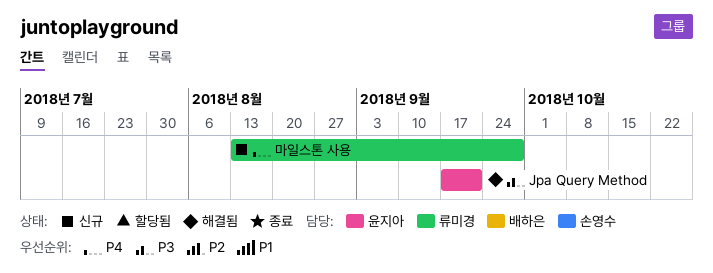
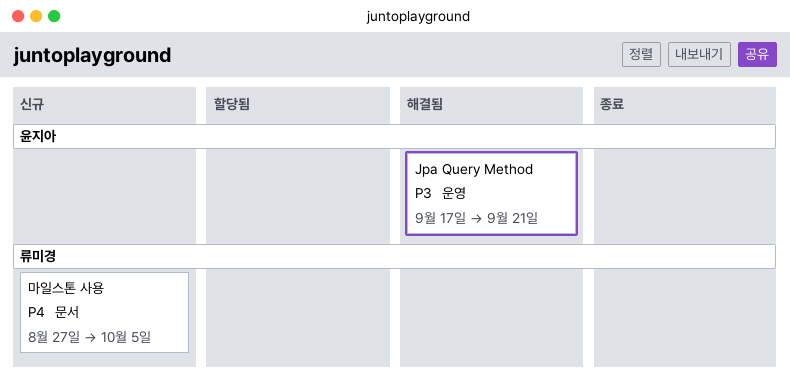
마일스톤 사용, start: Aug 13 -> Aug 27
마일스톤 사용, due: Sep 28 -> Oct 5

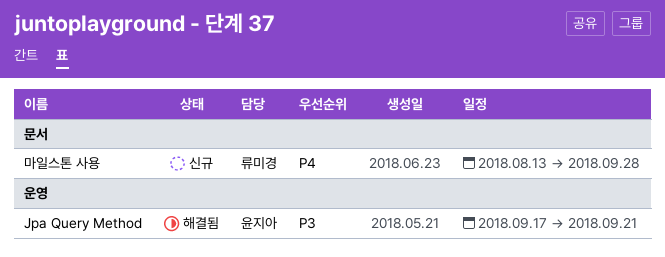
마일스톤 사용, start: Aug 27 -> Aug 13
마일스톤 사용, due: Oct 5 -> Sep 28

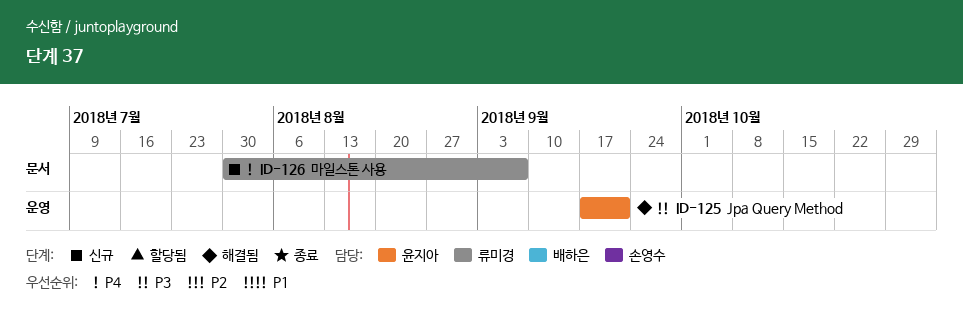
마일스톤 사용, start: Aug 13 -> Jul 30
마일스톤 사용, due: Sep 28 -> Sep 7

